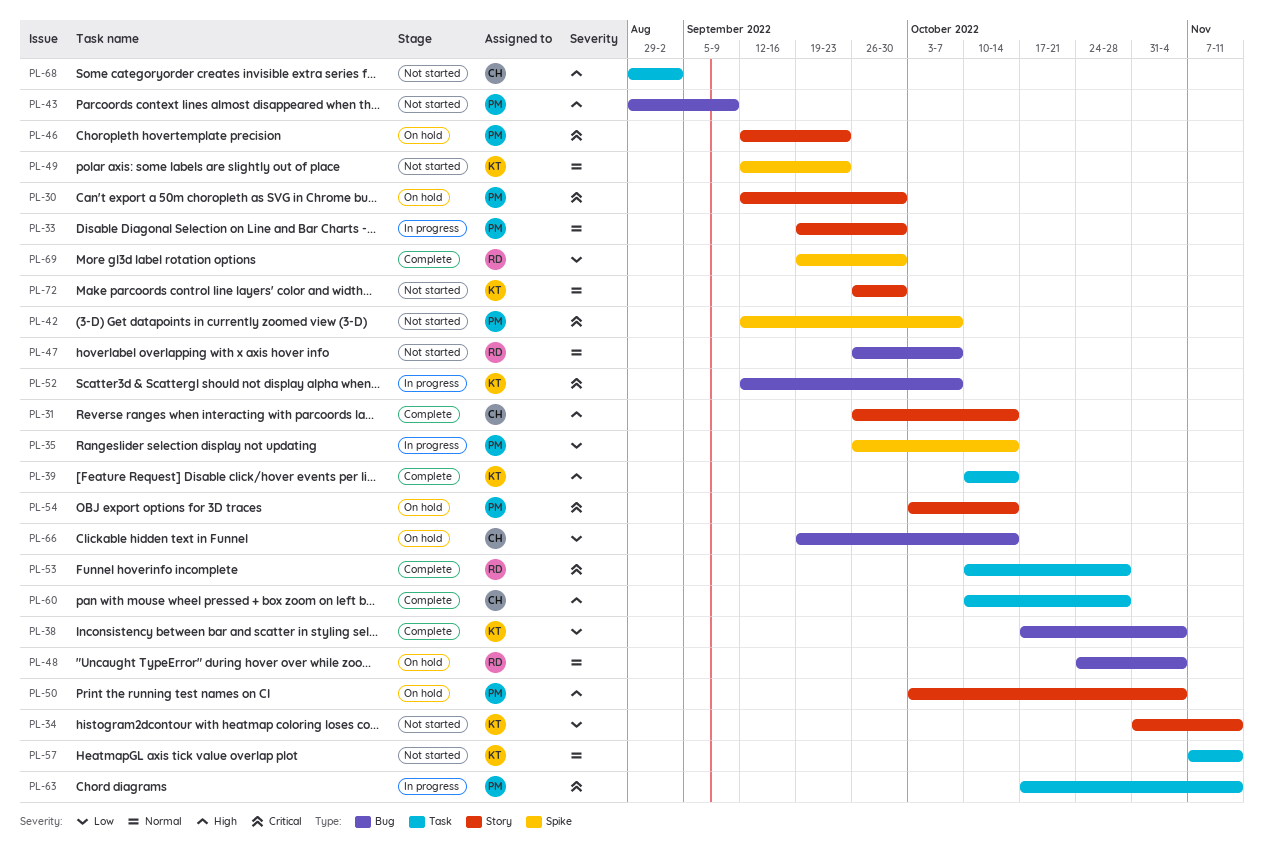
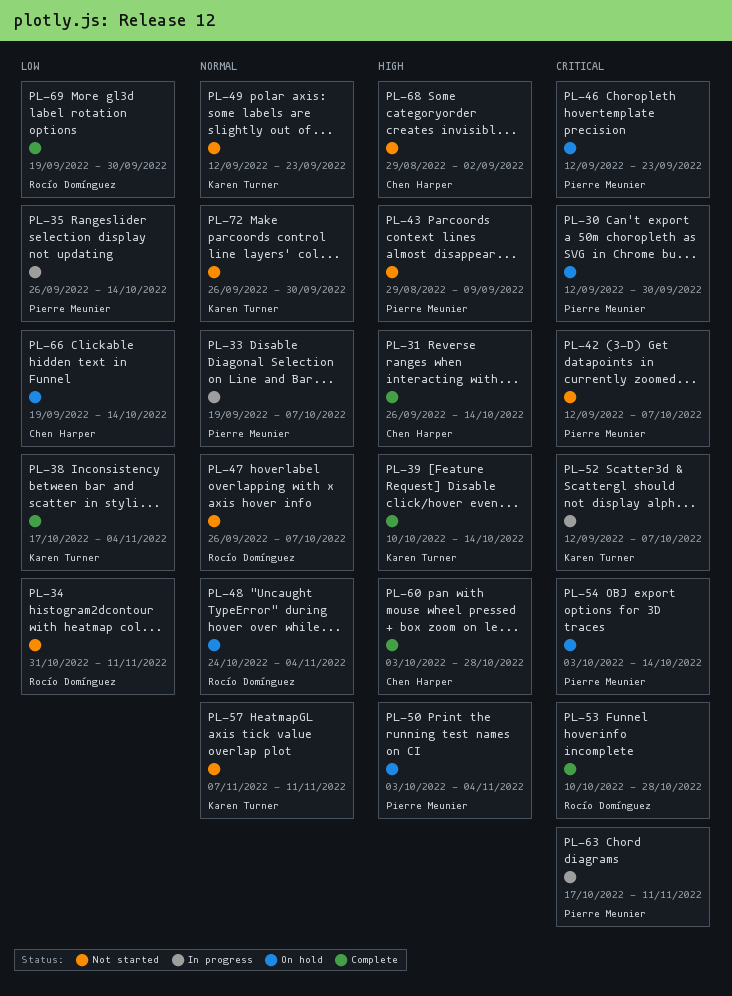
PL-33, due: Sep 30 -> Oct 7
PL-34, owner: Karen Turner -> Rocío Domínguez
PL-60, start: Oct 10 -> Oct 3

